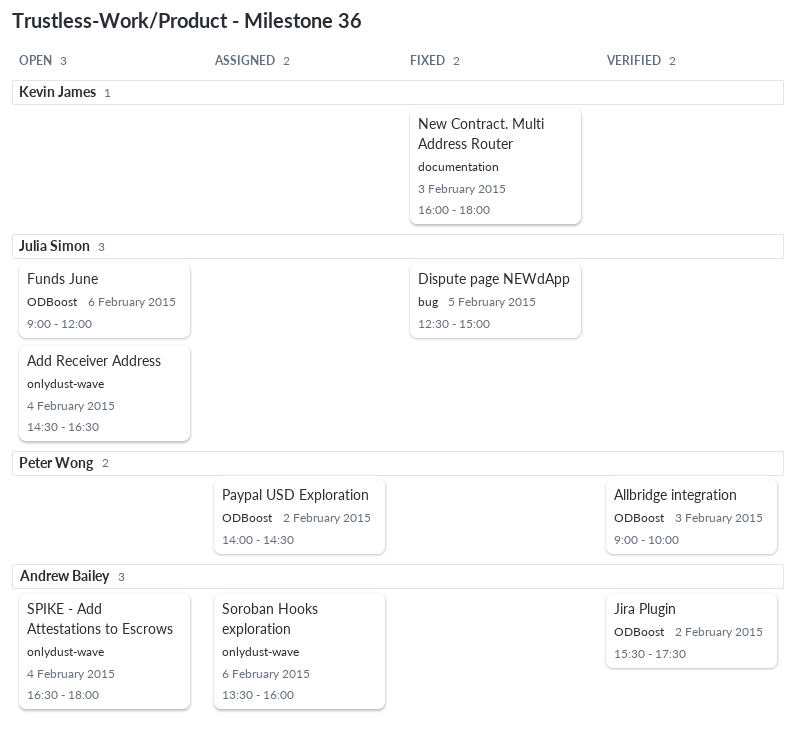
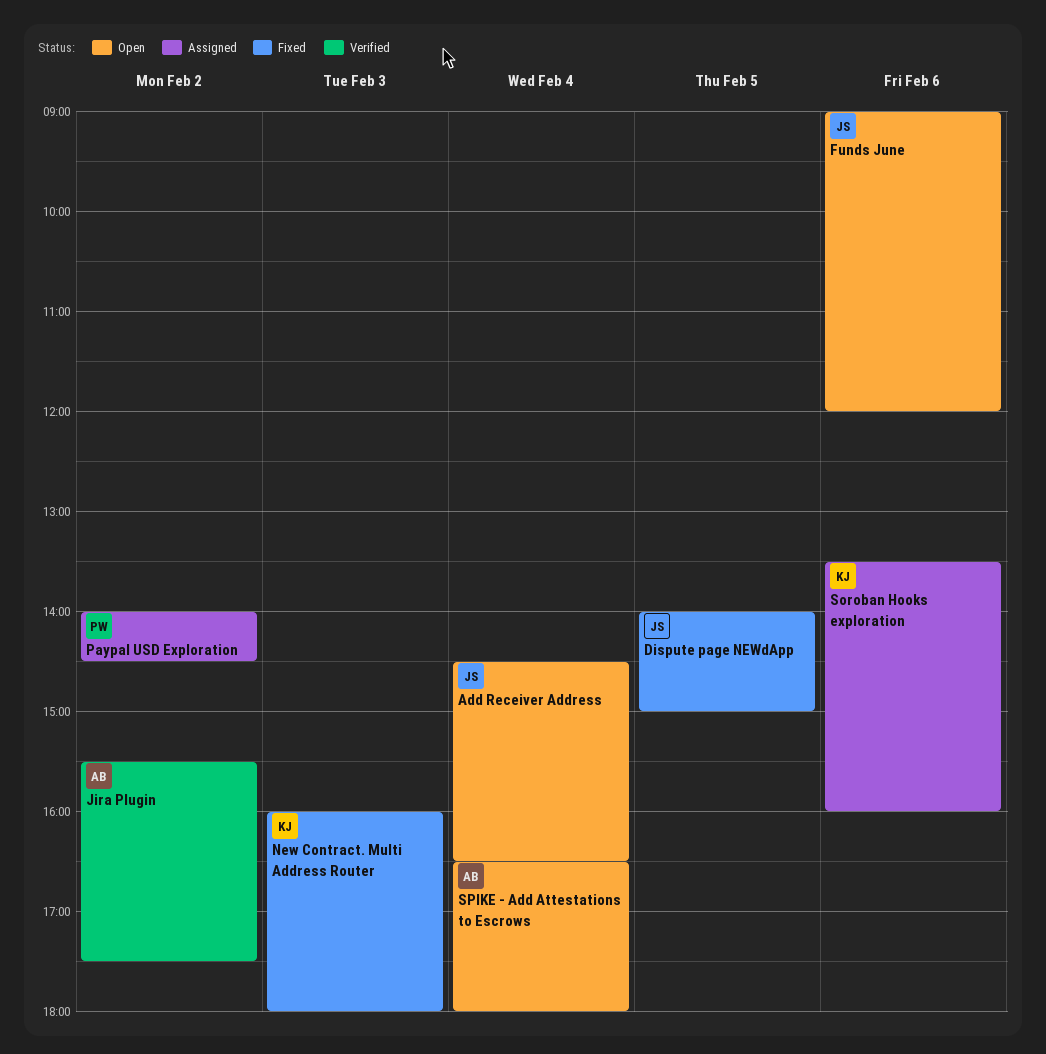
Allbridge integration: present -> none
Dispute page NEWdApp, begins: 12:30 -> 14:00
Soroban Hooks exploration, owner: Andrew Bailey -> Kevin James

